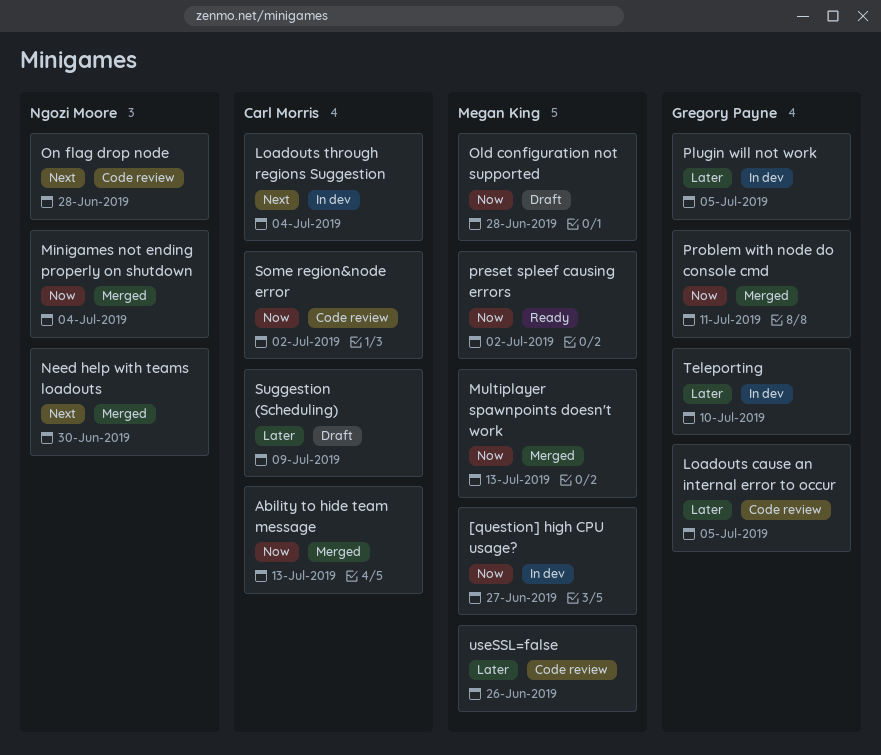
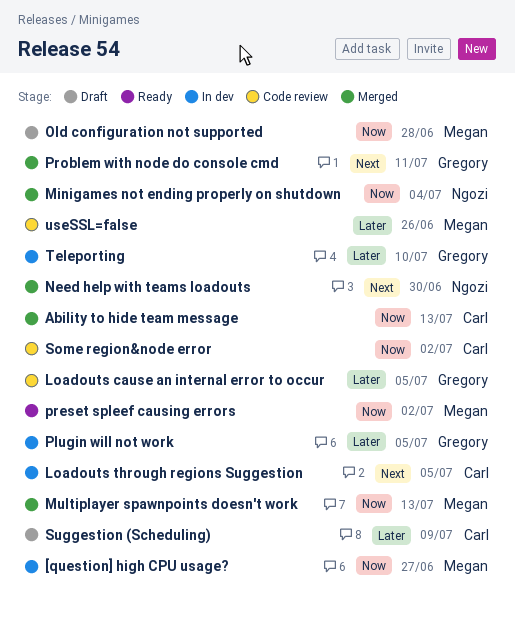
Loadouts through regions Suggestion, due: Jul 4 -> Jul 5
On flag drop node: present -> none
Problem with node do console cmd, priority: Now -> Next

